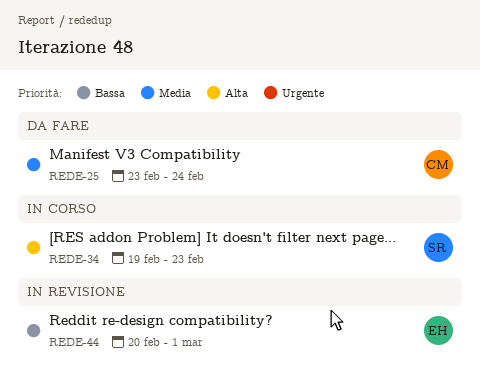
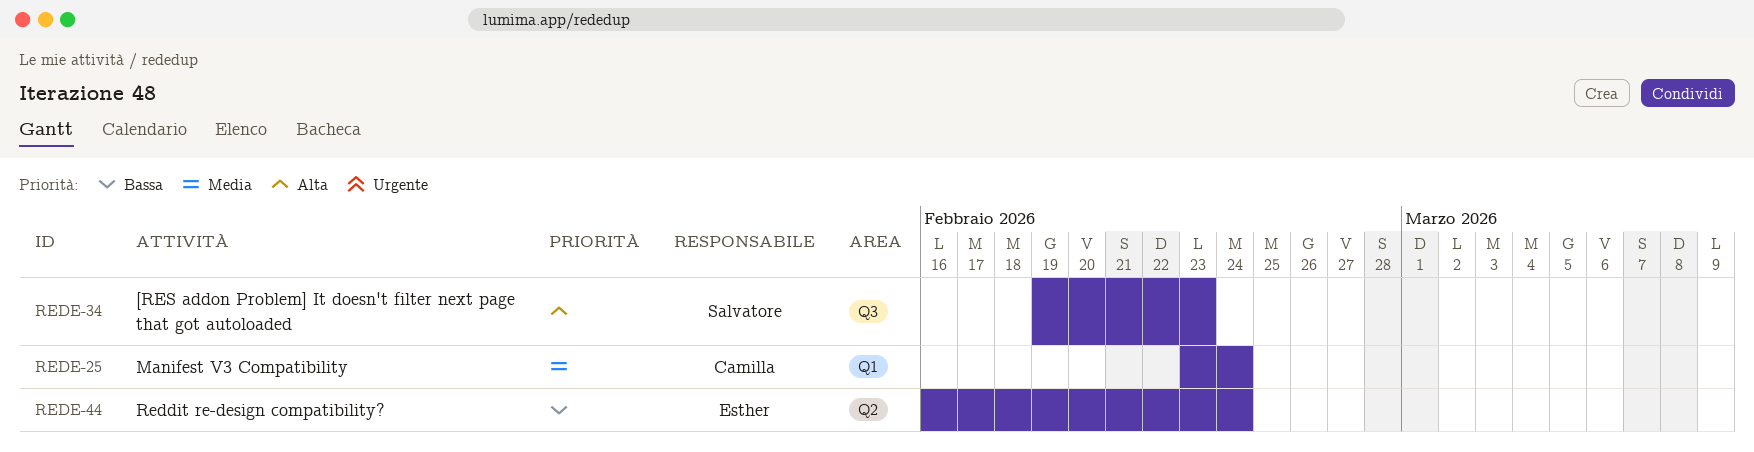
REDE-44, start: Feb 20 -> Feb 16
REDE-44, due: Mar 1 -> Feb 24

